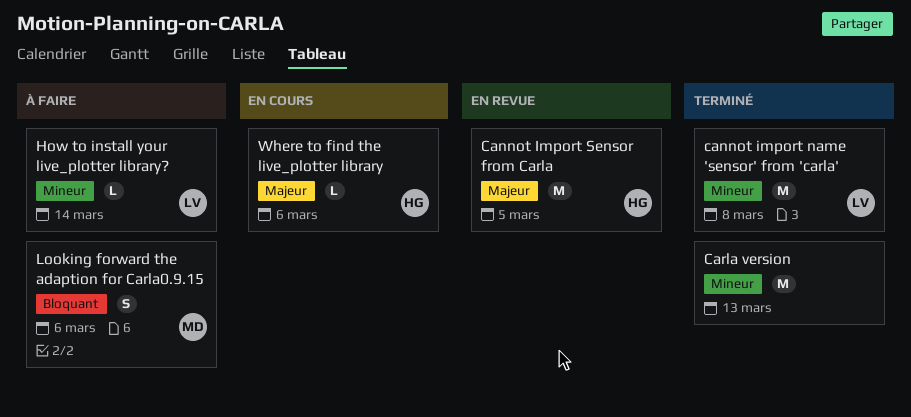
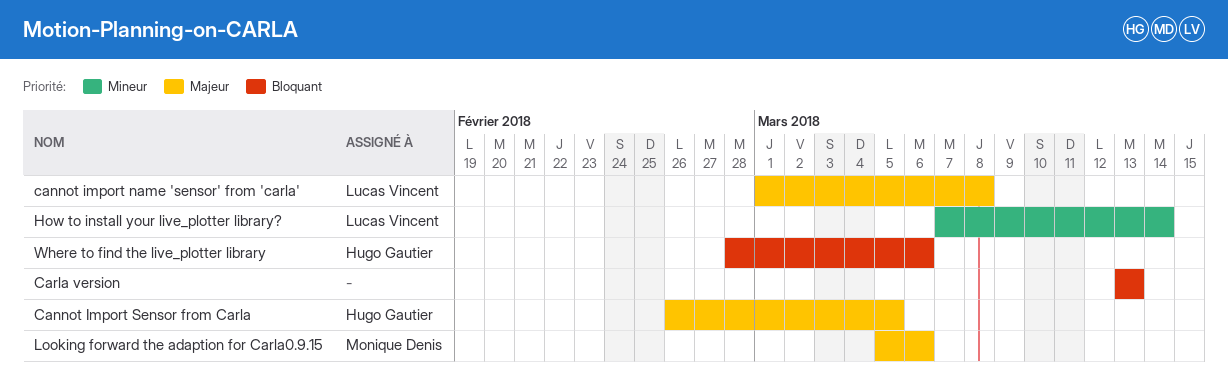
cannot import name 'sensor' from 'carla', priority: Mineur -> Majeur
Carla version, priority: Mineur -> Bloquant
Looking forward the adaption for Carla0.9.15, priority: Bloquant -> Majeur
Where to find the live_plotter library, priority: Majeur -> Bloquant

